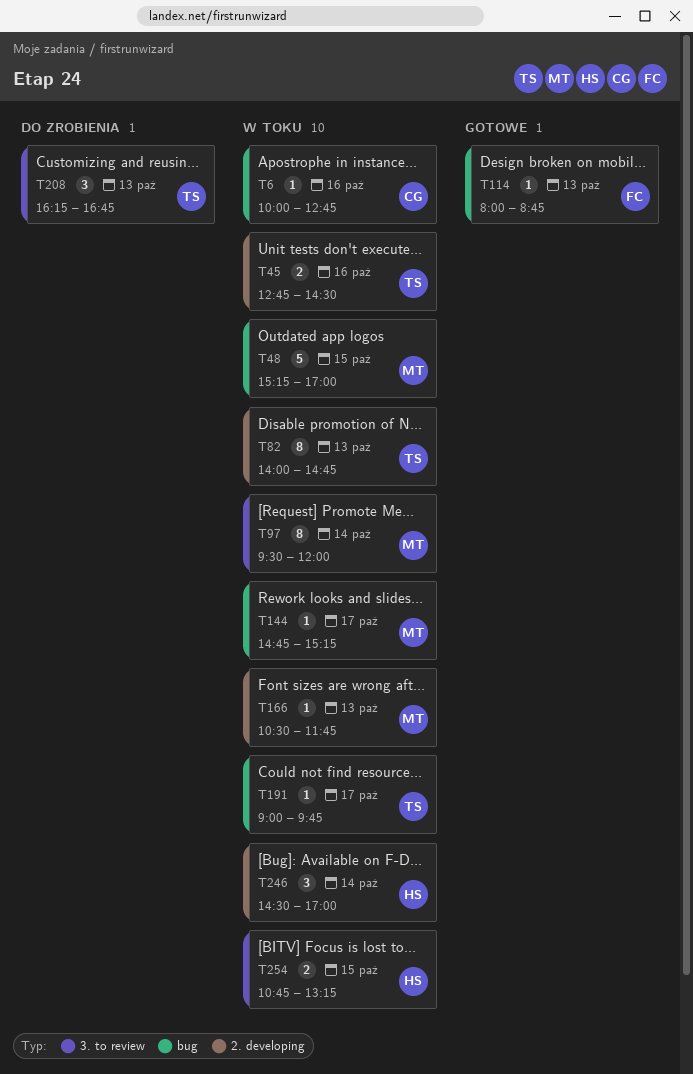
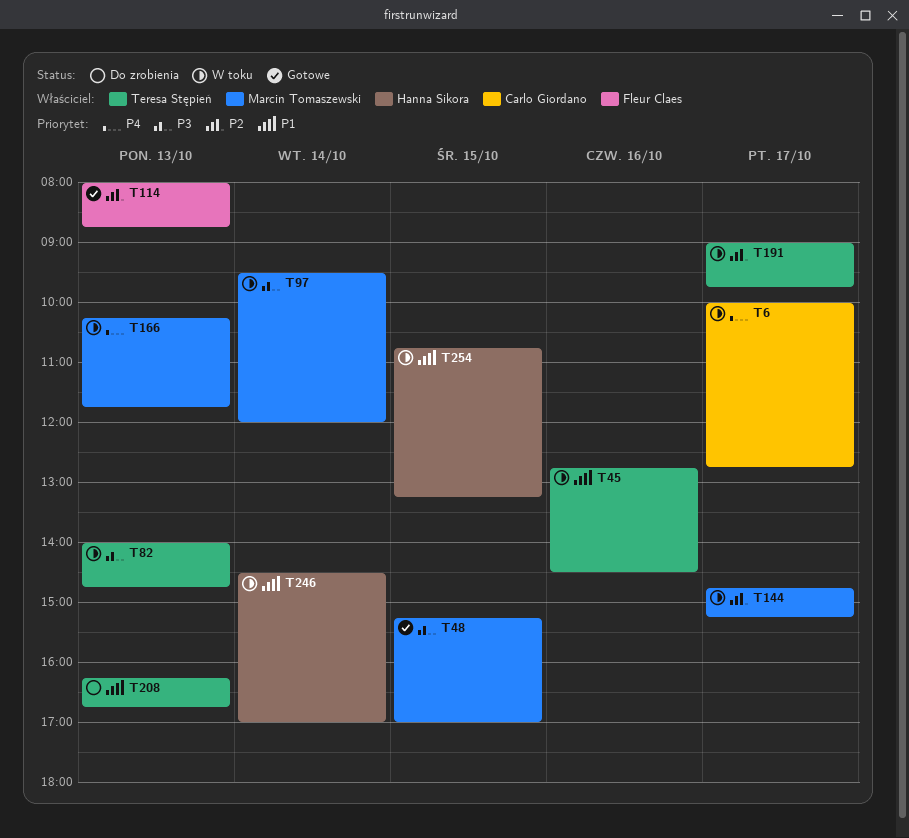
T6, day: Oct 16 -> Oct 17
T48, status: W toku -> Gotowe
T166, begins: 10:30 -> 10:15

